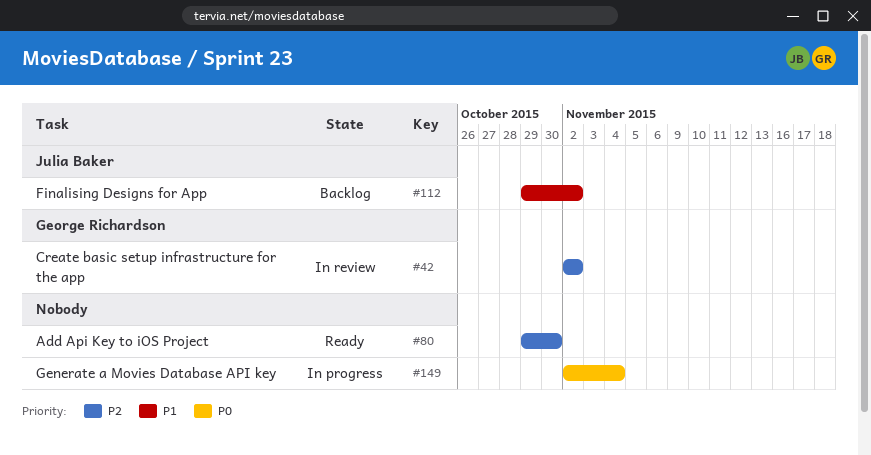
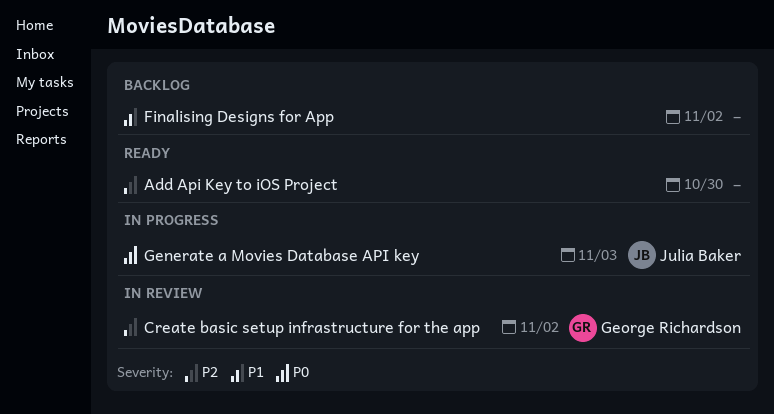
Finalising Designs for App, owner: Julia Baker -> none
Generate a Movies Database API key, owner: none -> Julia Baker
Generate a Movies Database API key, due: Nov 4 -> Nov 3

